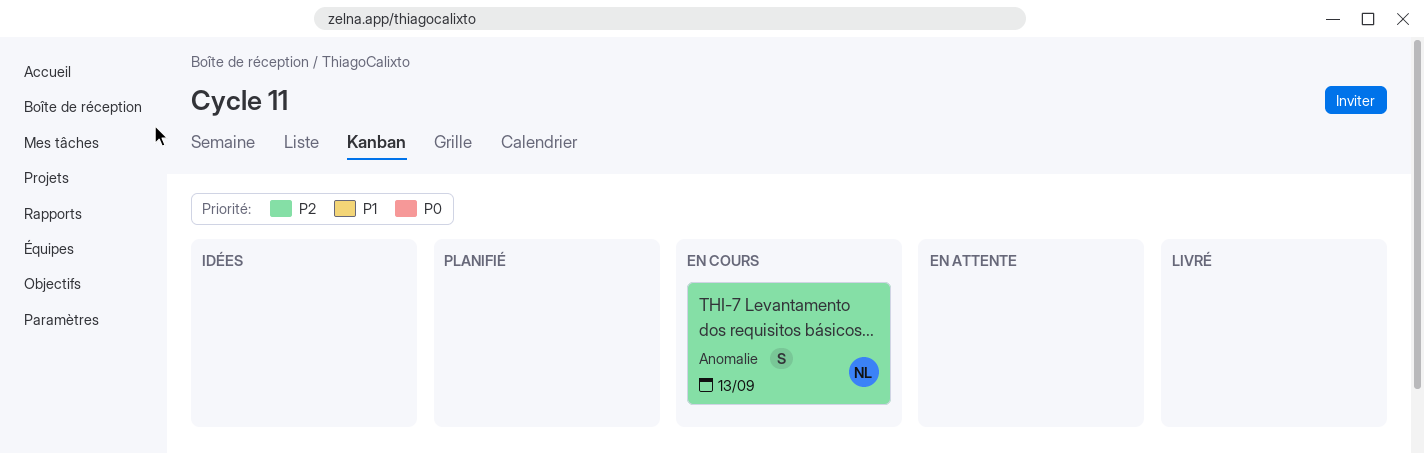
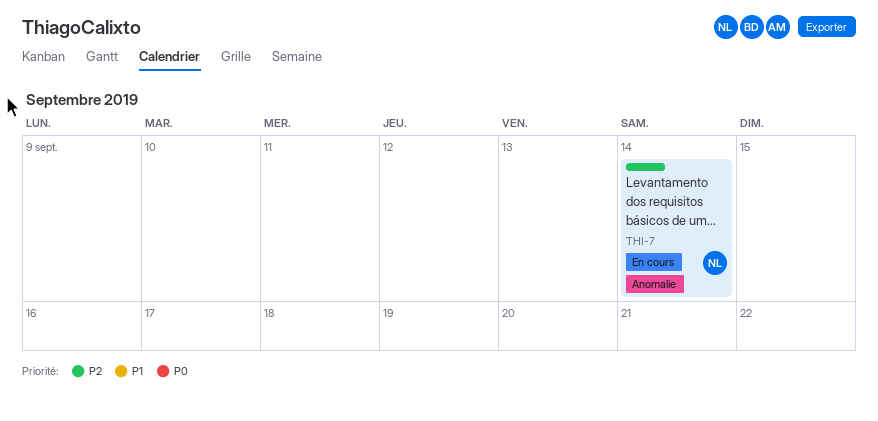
THI-7, due: Sep 13 -> Sep 14

